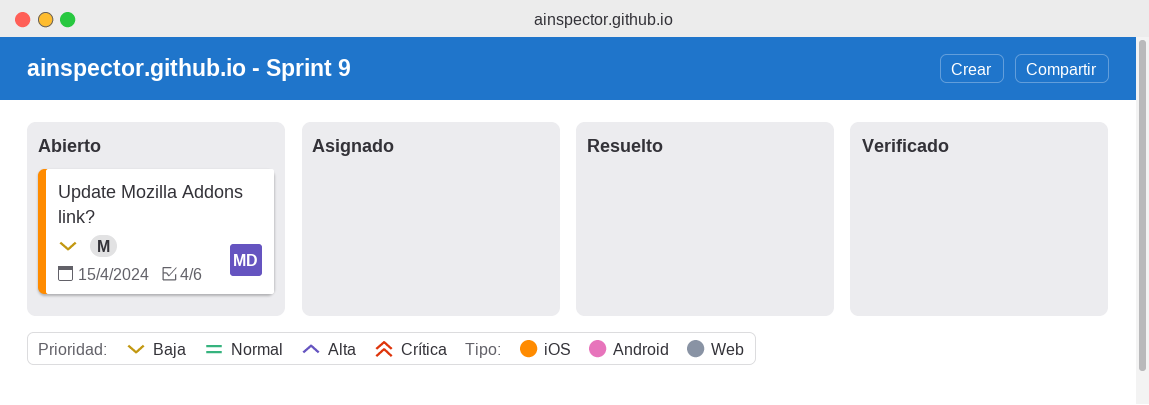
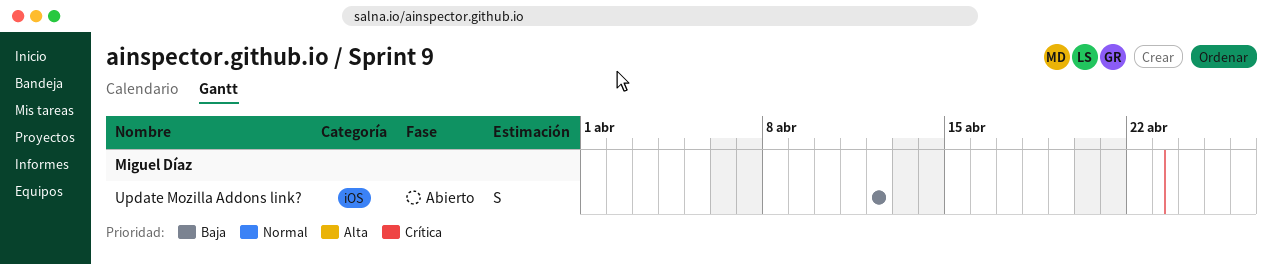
Update Mozilla Addons link?, estimate: M -> S
Update Mozilla Addons link?, due: Apr 15 -> Apr 12

